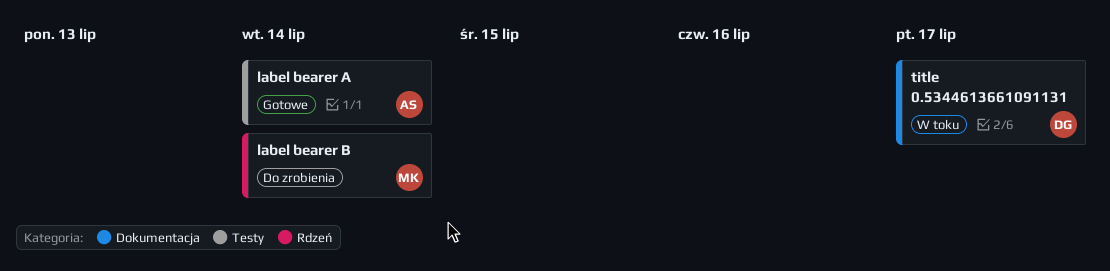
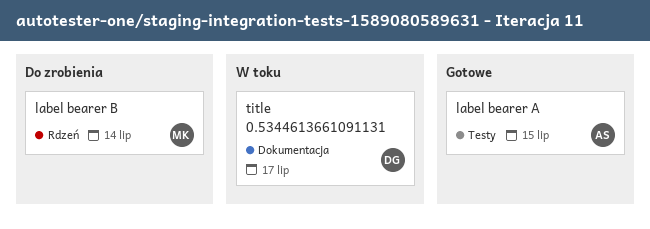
label bearer A, due: Jul 14 -> Jul 15

